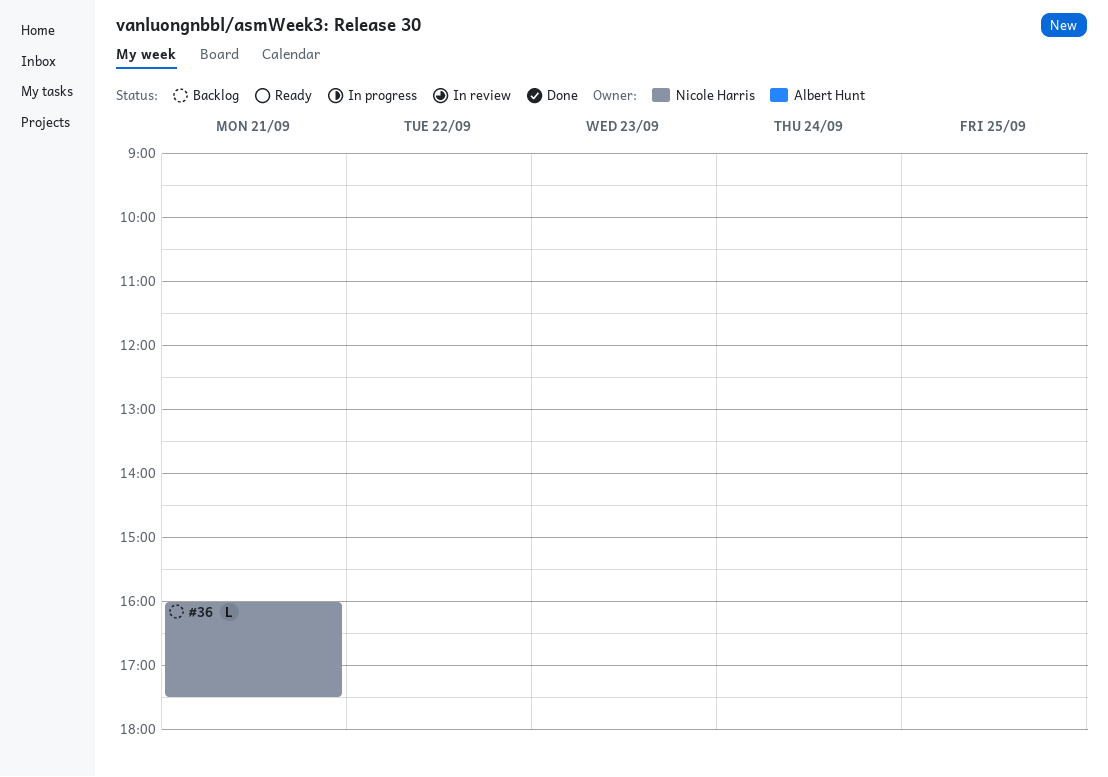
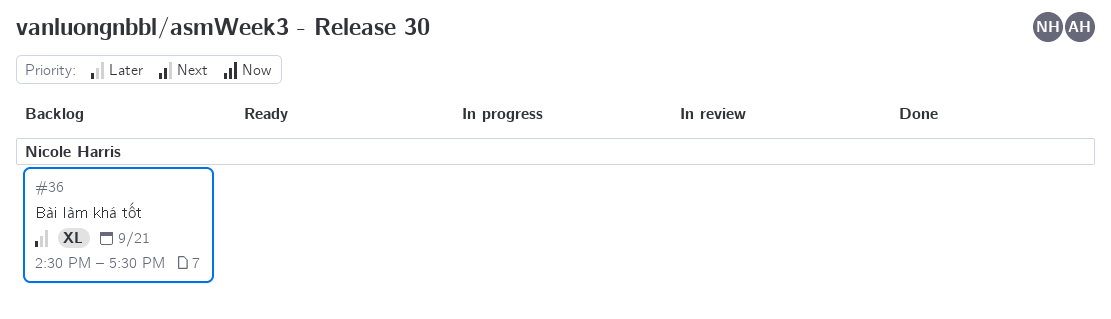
#36, estimate: L -> XL
#36, begins: 16:00 -> 14:30

